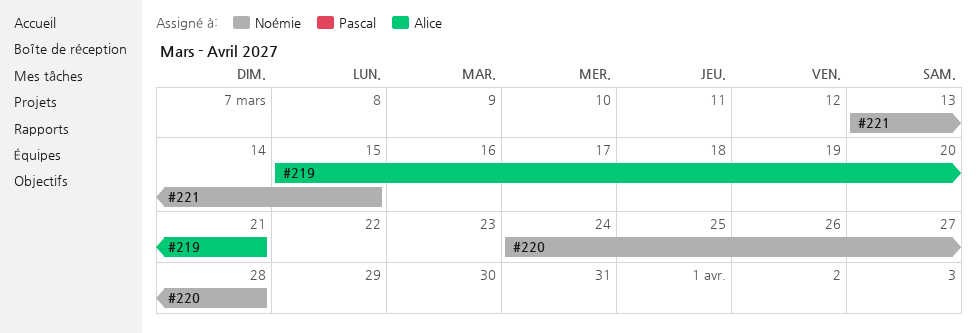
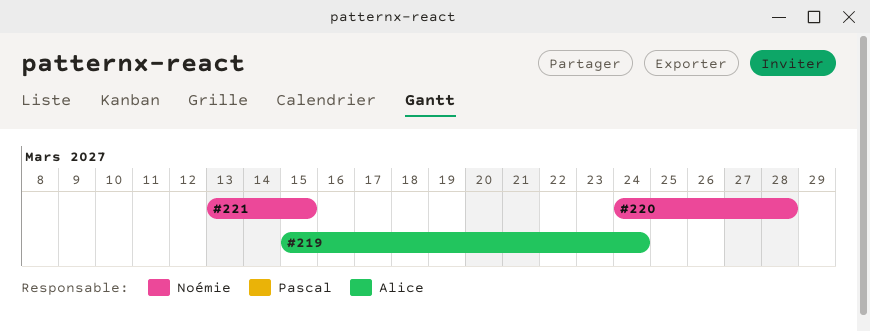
#219, due: Mar 21 -> Mar 24

